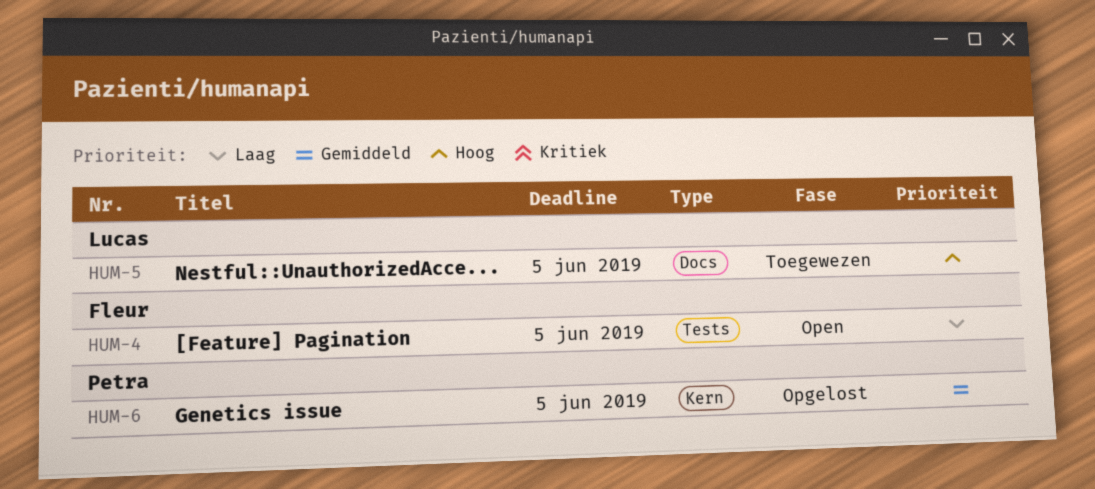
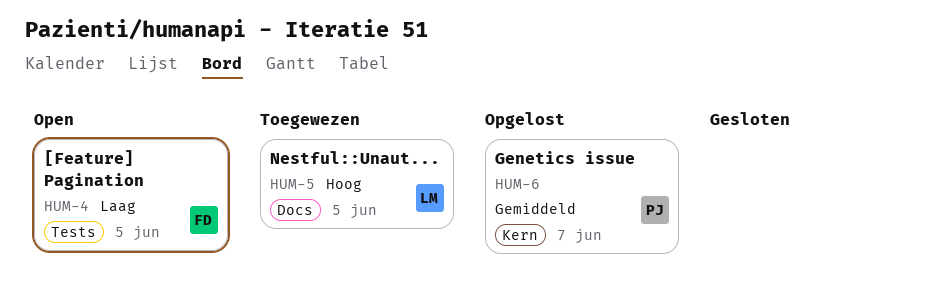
HUM-6, due: Jun 5 -> Jun 7

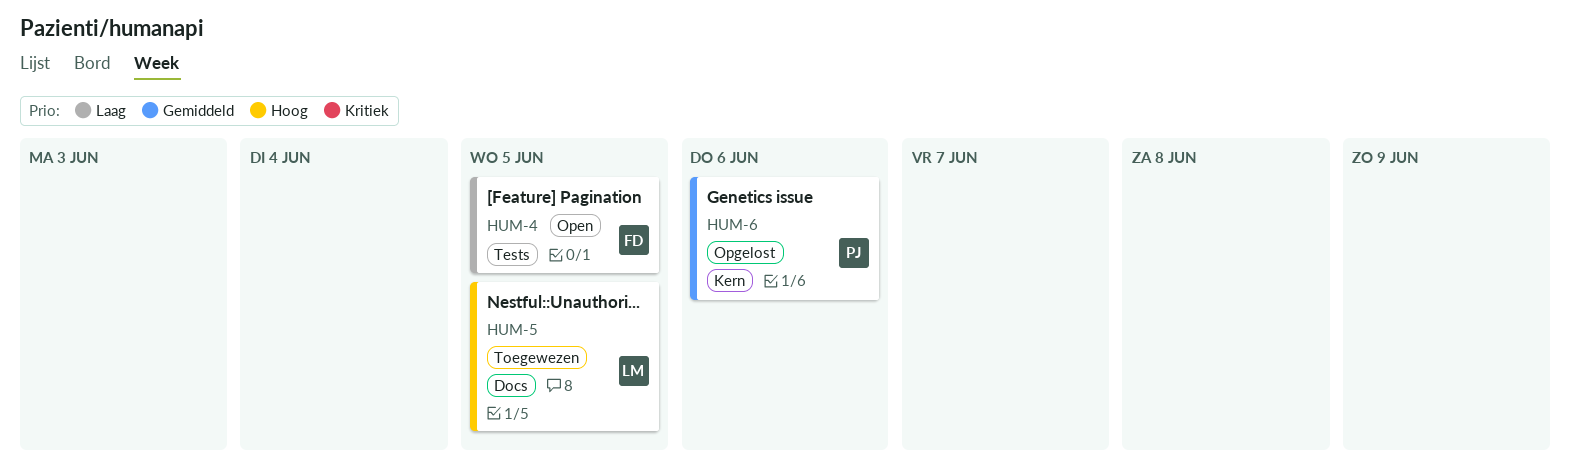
HUM-6, due: Jun 7 -> Jun 6

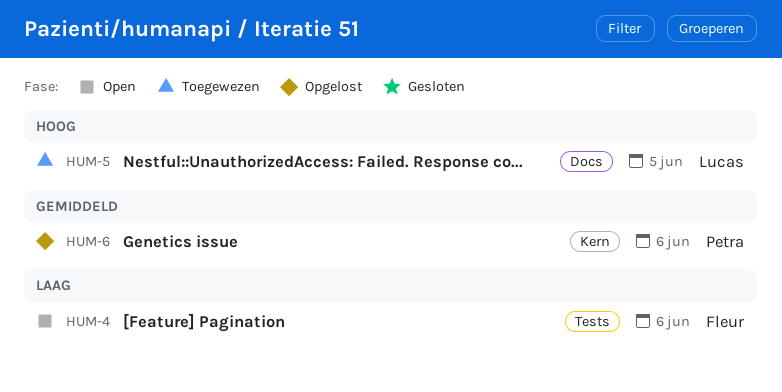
HUM-4, due: Jun 5 -> Jun 6

